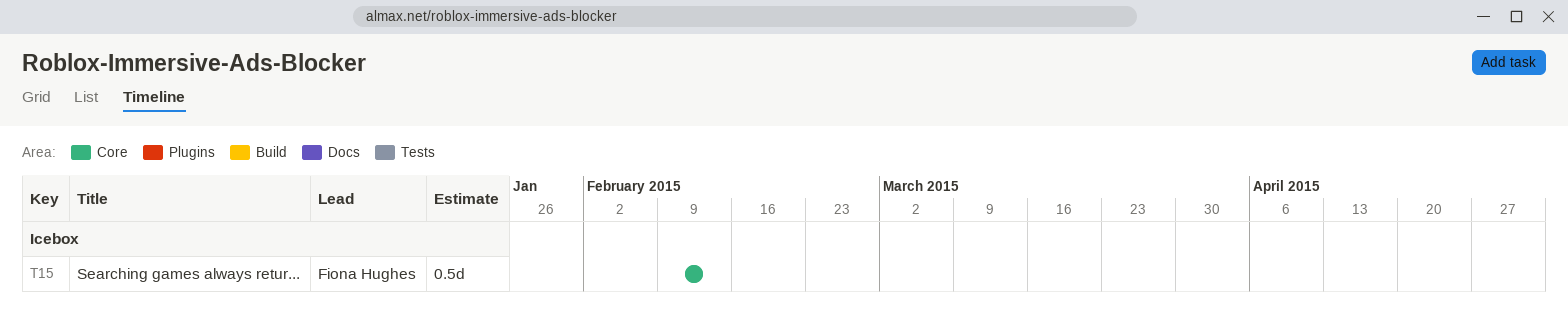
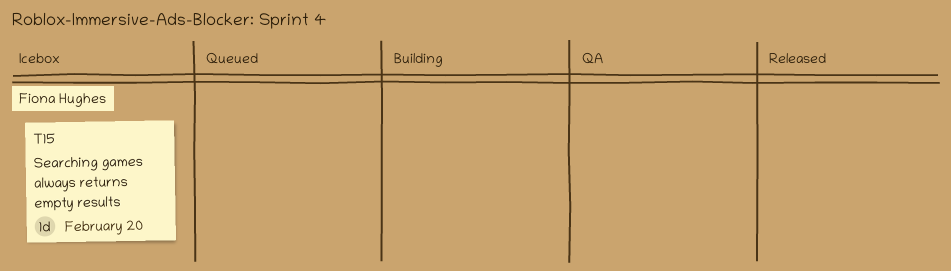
T15, estimate: 0.5d -> 1d
T15, due: Feb 13 -> Feb 20

